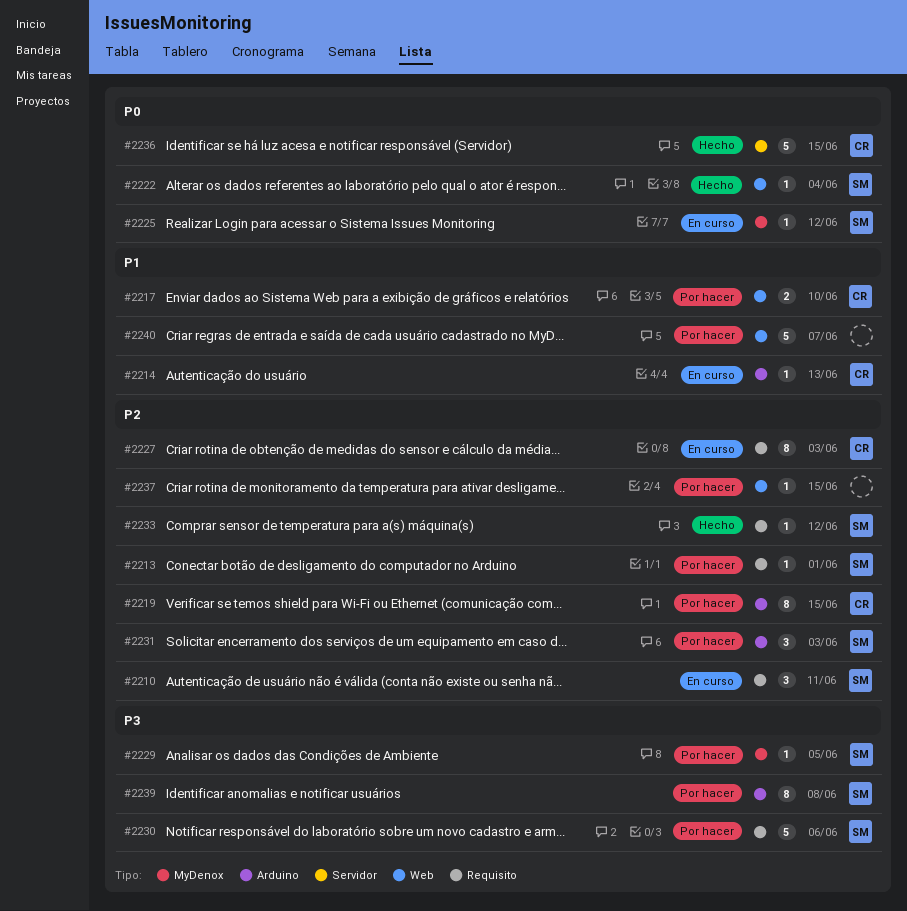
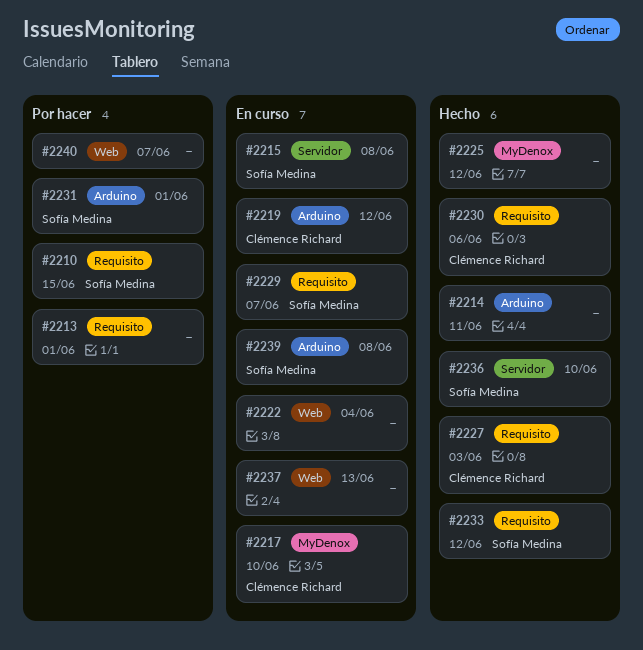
#2210, status: En curso -> Por hacer
#2210, due: Jun 11 -> Jun 15
#2213, owner: Sofía Medina -> none
#2214, status: En curso -> Hecho
#2214, owner: Clémence Richard -> none
#2214, due: Jun 13 -> Jun 11
#2215: none -> present
#2217, status: Por hacer -> En curso
#2217, label: Web -> MyDenox
#2219, status: Por hacer -> En curso
#2219, due: Jun 15 -> Jun 12
#2222, status: Hecho -> En curso
#2222, owner: Sofía Medina -> none
#2225, status: En curso -> Hecho
#2225, owner: Sofía Medina -> none
#2227, status: En curso -> Hecho
#2229, status: Por hacer -> En curso
#2229, label: MyDenox -> Requisito
#2229, due: Jun 5 -> Jun 7
#2230, status: Por hacer -> Hecho
#2230, owner: Sofía Medina -> Clémence Richard
#2231, due: Jun 3 -> Jun 1
#2236, owner: Clémence Richard -> Sofía Medina
#2236, due: Jun 15 -> Jun 10
#2237, status: Por hacer -> En curso
#2237, due: Jun 15 -> Jun 13
#2239, status: Por hacer -> En curso

